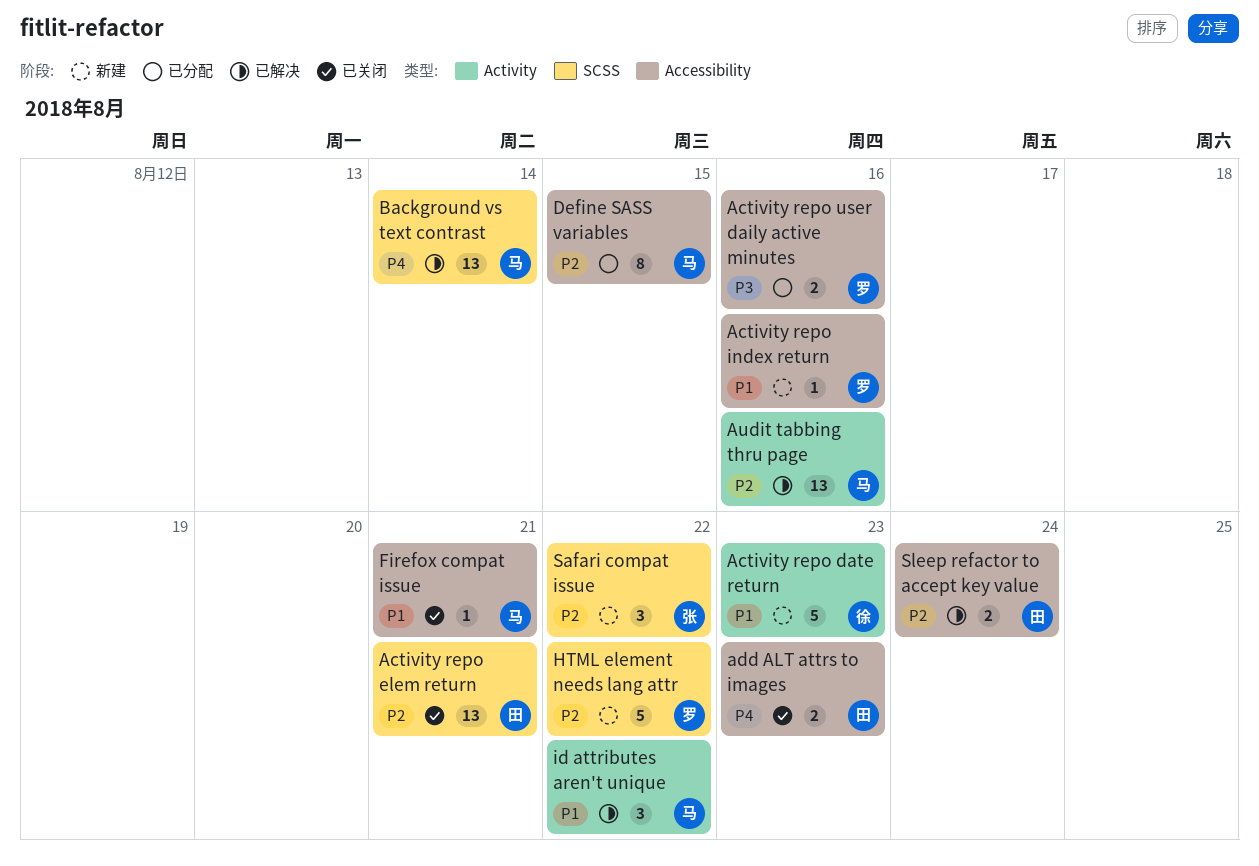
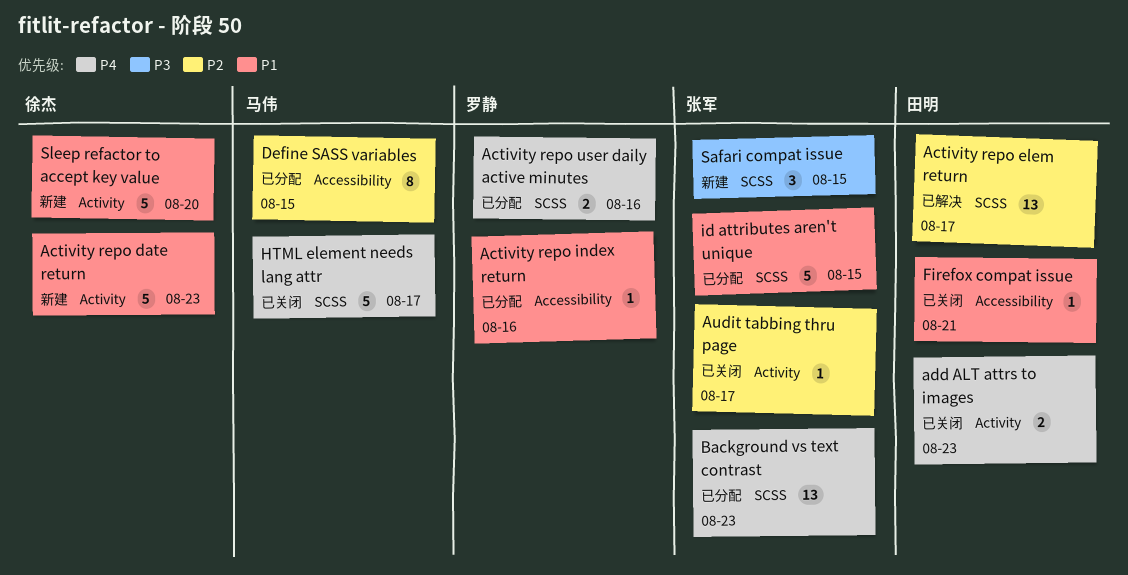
Activity repo elem return, status: 已关闭 -> 已解决
Activity repo elem return, due: Aug 21 -> Aug 17
Activity repo index return, status: 新建 -> 已分配
Activity repo user daily active minutes, priority: P3 -> P4
Activity repo user daily active minutes, label: Accessibility -> SCSS
add ALT attrs to images, label: Accessibility -> Activity
Audit tabbing thru page, status: 已解决 -> 已关闭
Audit tabbing thru page, owner: 马伟 -> 张军
Audit tabbing thru page, estimate: 13 -> 1
Audit tabbing thru page, due: Aug 16 -> Aug 17
Background vs text contrast, status: 已解决 -> 已分配
Background vs text contrast, owner: 马伟 -> 张军
Background vs text contrast, due: Aug 14 -> Aug 23
Firefox compat issue, owner: 马伟 -> 田明
HTML element needs lang attr, status: 新建 -> 已关闭
HTML element needs lang attr, owner: 罗静 -> 马伟
HTML element needs lang attr, priority: P2 -> P4
HTML element needs lang attr, due: Aug 22 -> Aug 17
id attributes aren't unique, status: 已解决 -> 已分配
id attributes aren't unique, owner: 马伟 -> 张军
id attributes aren't unique, label: Activity -> SCSS
id attributes aren't unique, estimate: 3 -> 5
id attributes aren't unique, due: Aug 22 -> Aug 15
Safari compat issue, priority: P2 -> P3
Safari compat issue, due: Aug 22 -> Aug 15
Sleep refactor to accept key value, status: 已解决 -> 新建
Sleep refactor to accept key value, owner: 田明 -> 徐杰
Sleep refactor to accept key value, priority: P2 -> P1
Sleep refactor to accept key value, label: Accessibility -> Activity
Sleep refactor to accept key value, estimate: 2 -> 5
Sleep refactor to accept key value, due: Aug 24 -> Aug 20

